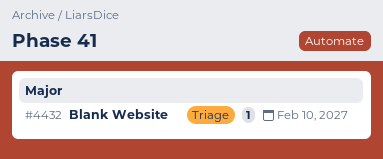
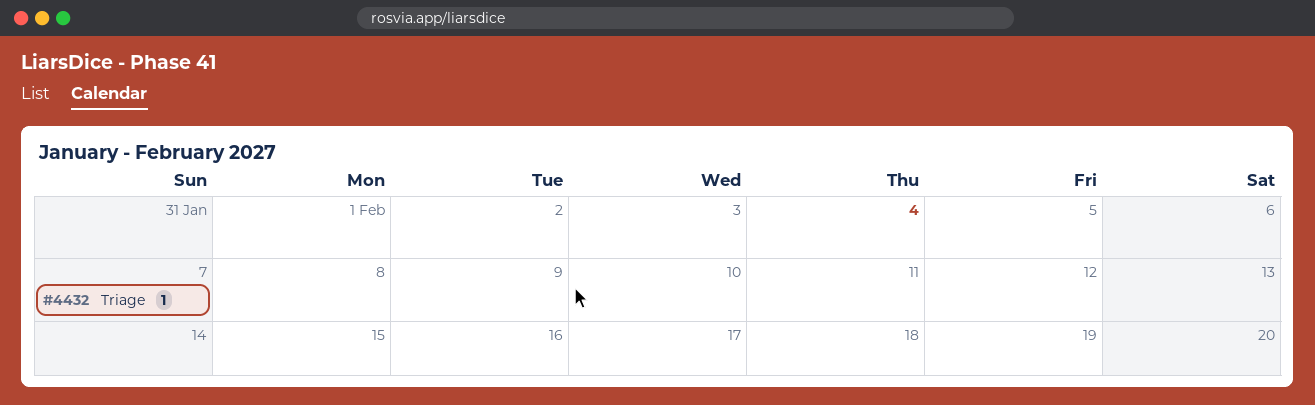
#4432, due: Feb 10 -> Feb 7

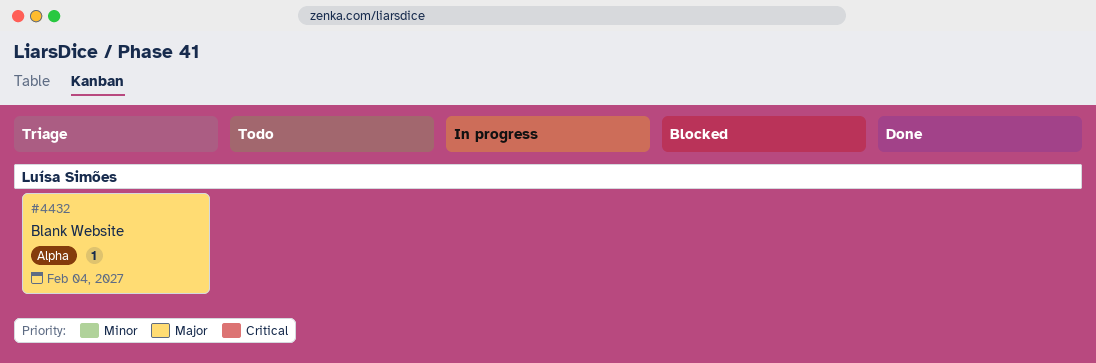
#4432, due: Feb 7 -> Feb 4

